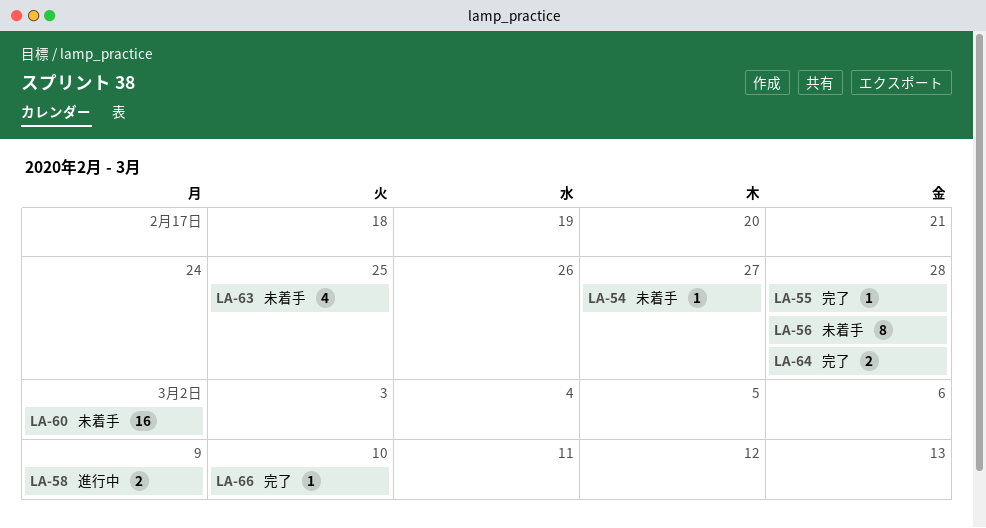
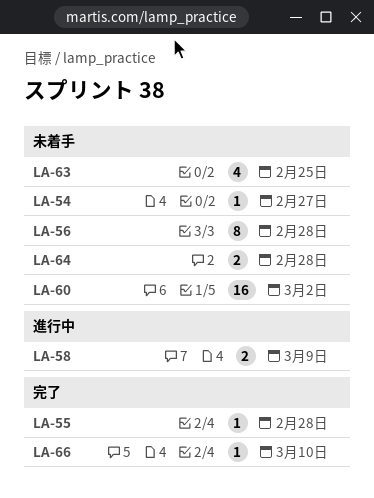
LA-64, status: 完了 -> 未着手

